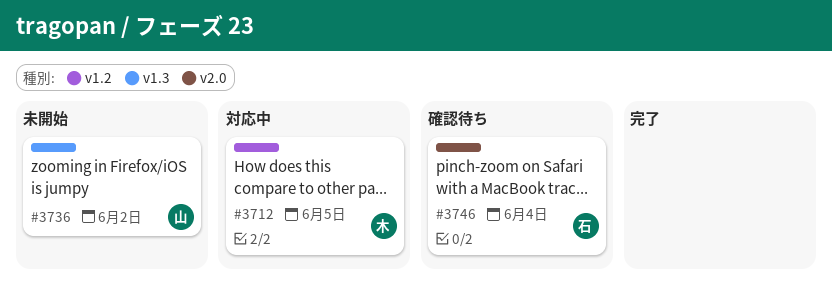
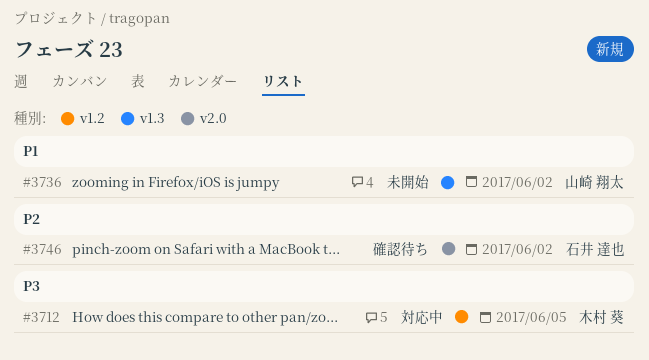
#3746, due: Jun 4 -> Jun 2

